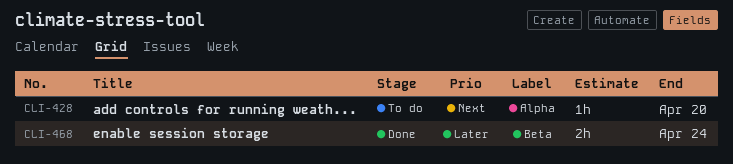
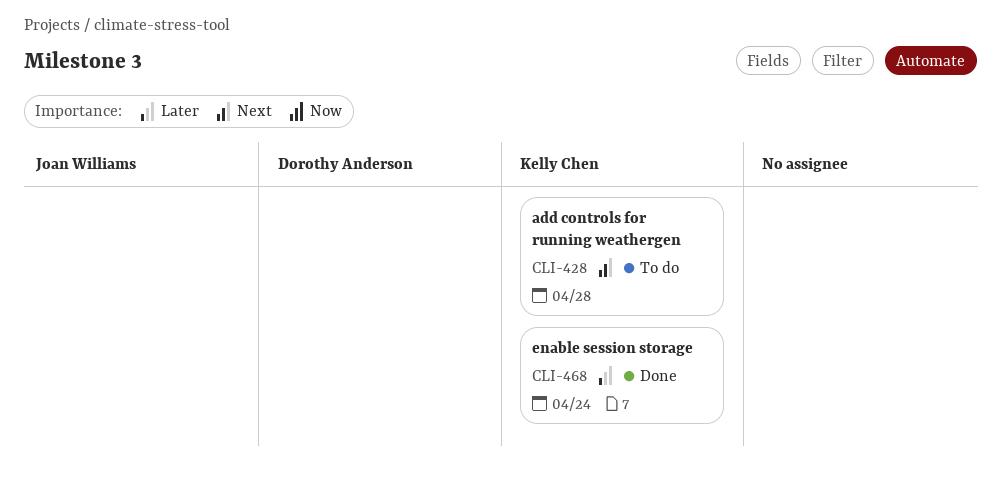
CLI-428, due: Apr 20 -> Apr 28

